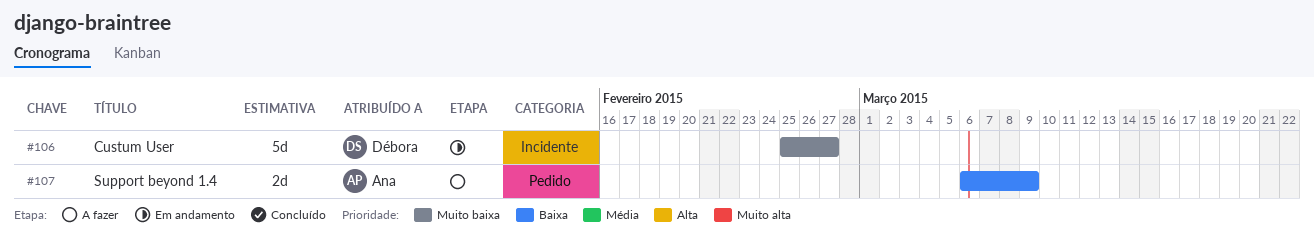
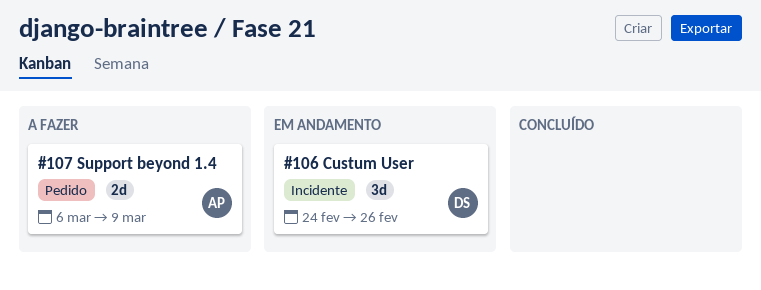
#106, estimate: 5d -> 3d
#106, start: Feb 25 -> Feb 24
#106, due: Feb 27 -> Feb 26

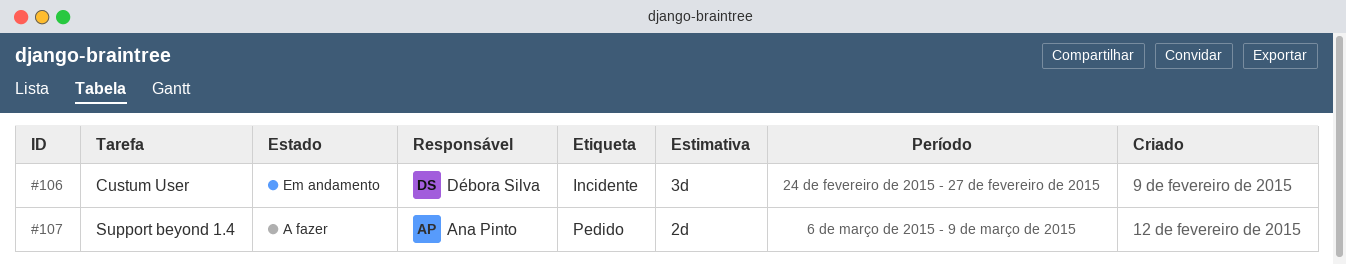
#106, due: Feb 26 -> Feb 27

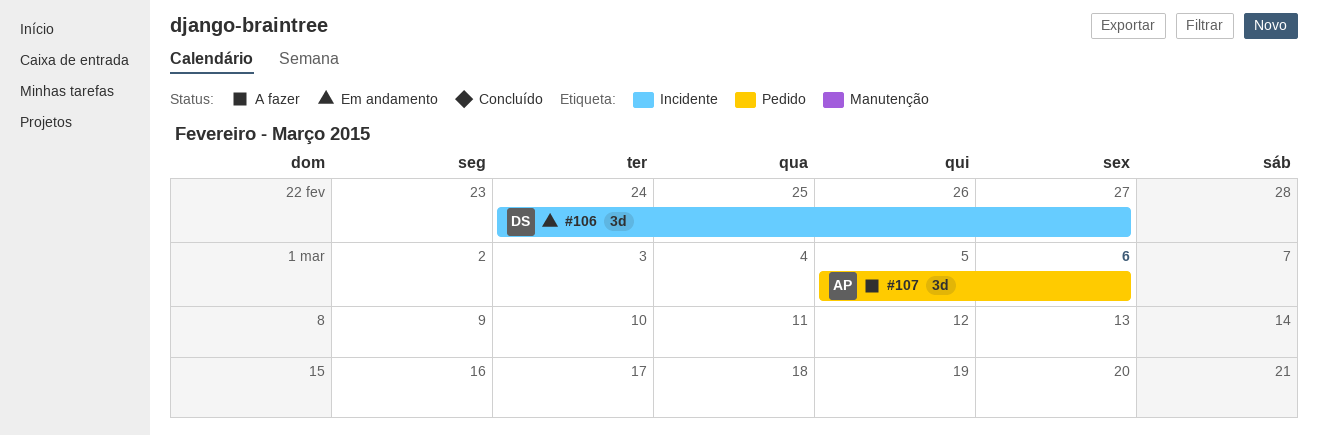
#107, estimate: 2d -> 3d
#107, start: Mar 6 -> Mar 5
#107, due: Mar 9 -> Mar 6

